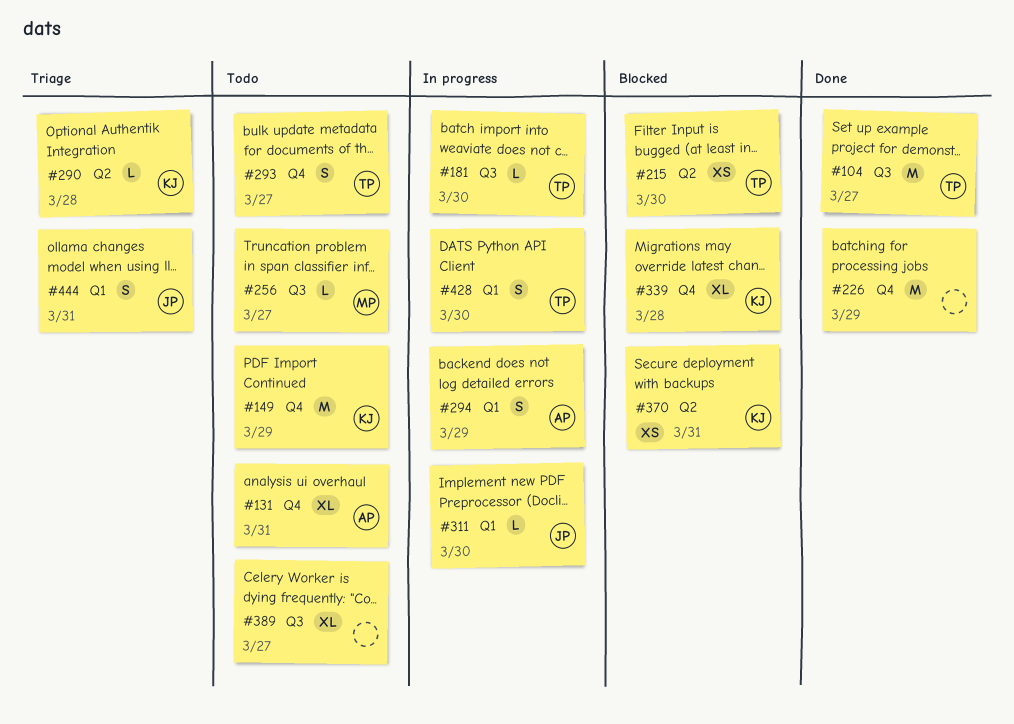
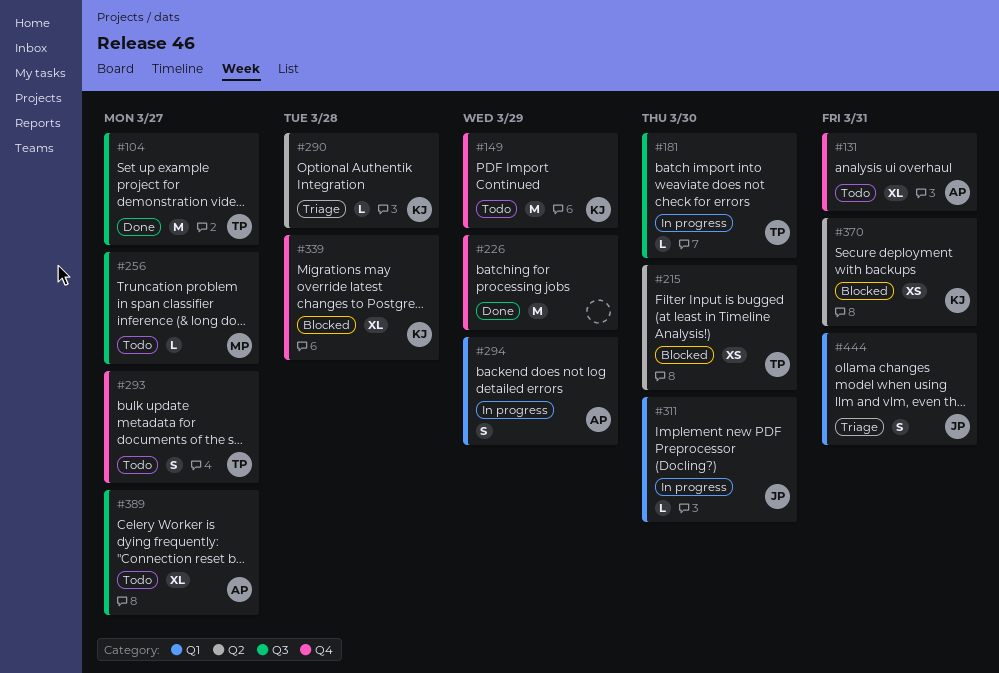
#389, owner: none -> AP
#428: present -> none

